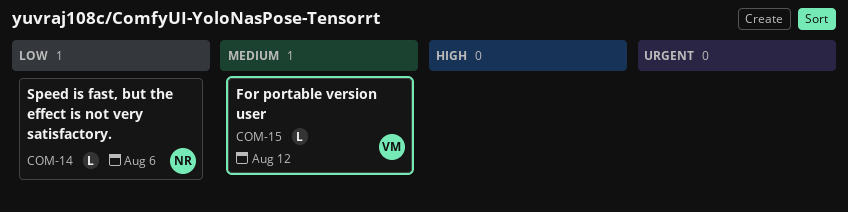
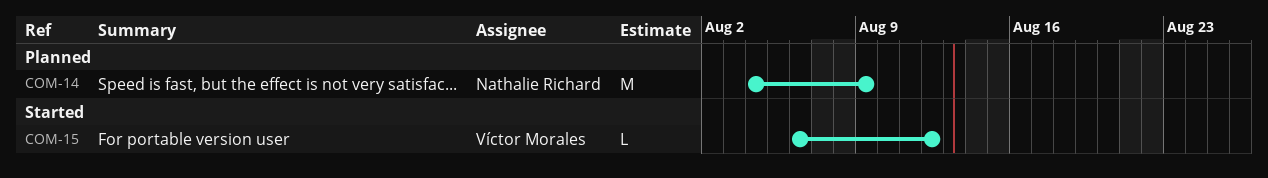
COM-14, estimate: L -> M
COM-14, due: Aug 6 -> Aug 9

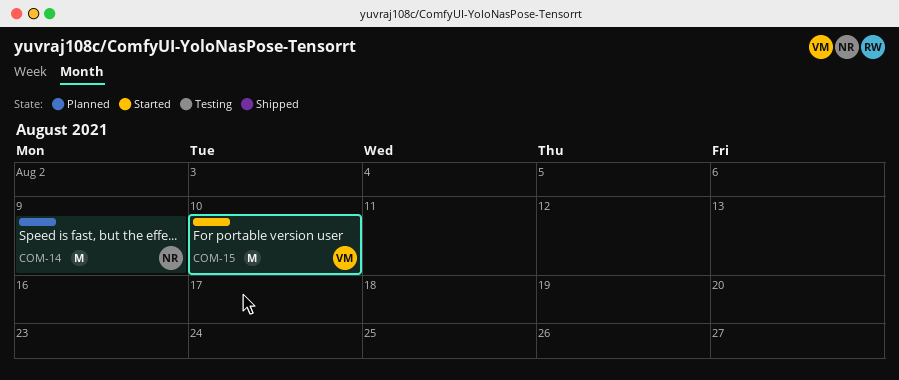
COM-15, estimate: L -> M
COM-15, due: Aug 12 -> Aug 10

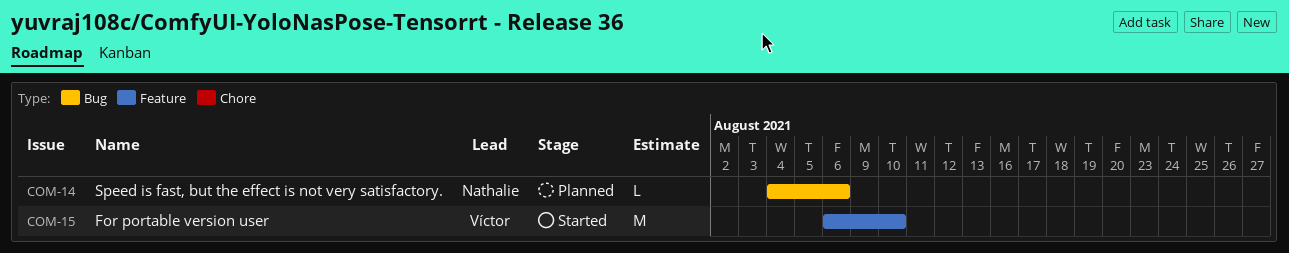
COM-14, estimate: M -> L
COM-14, due: Aug 9 -> Aug 6

